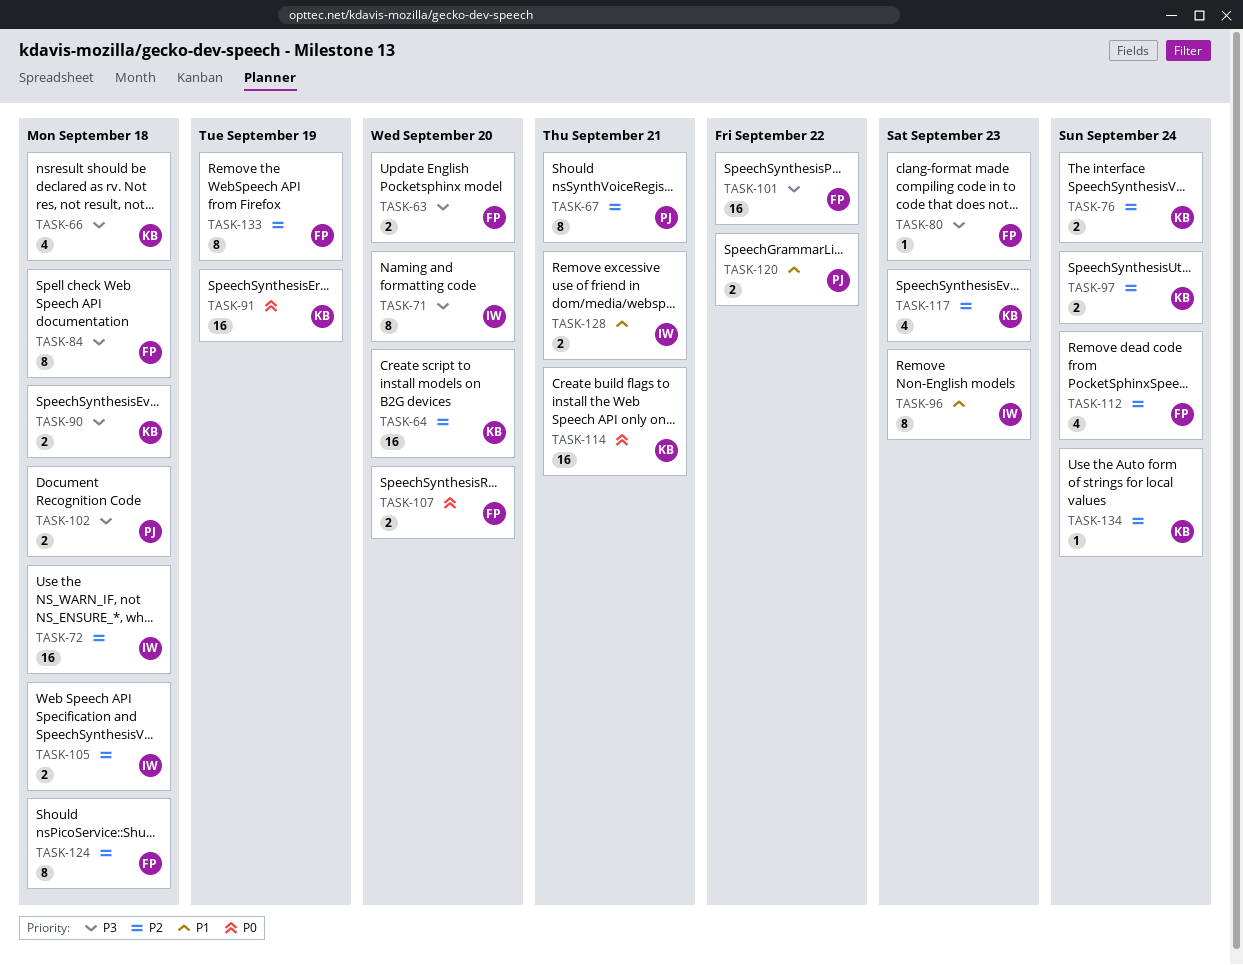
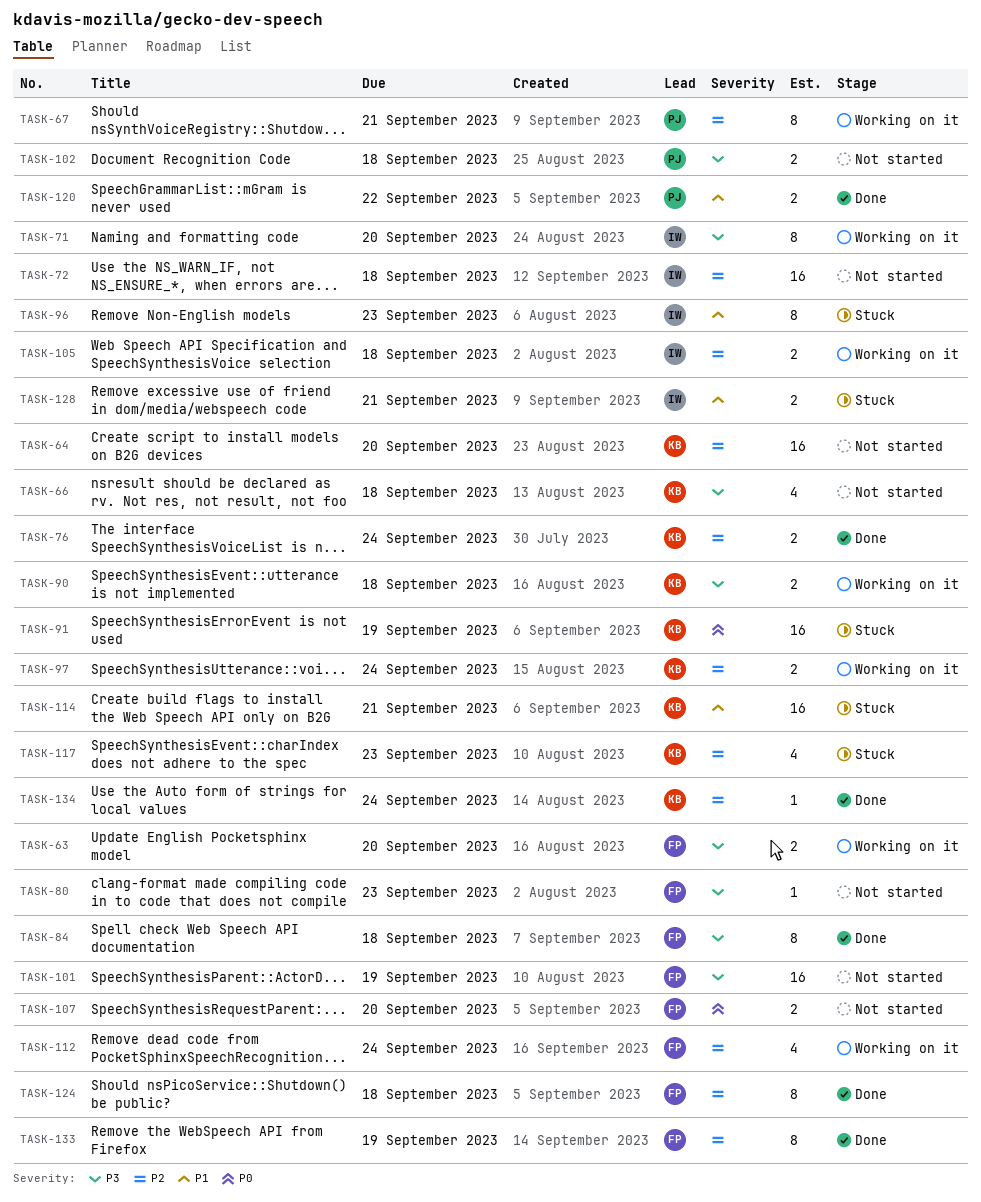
TASK-101, due: Sep 22 -> Sep 19
TASK-114, priority: P0 -> P1

